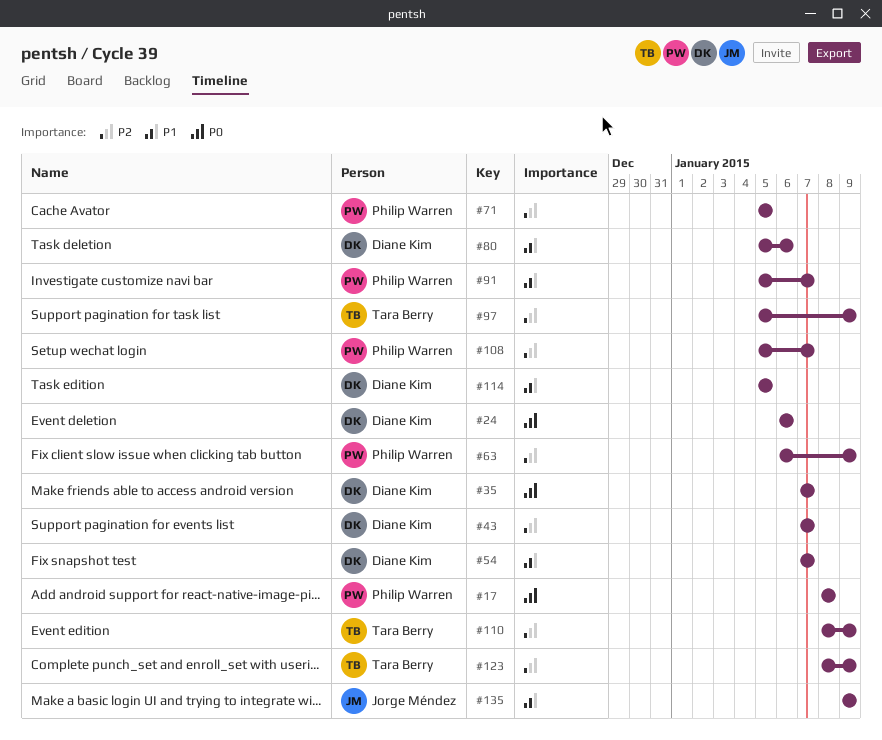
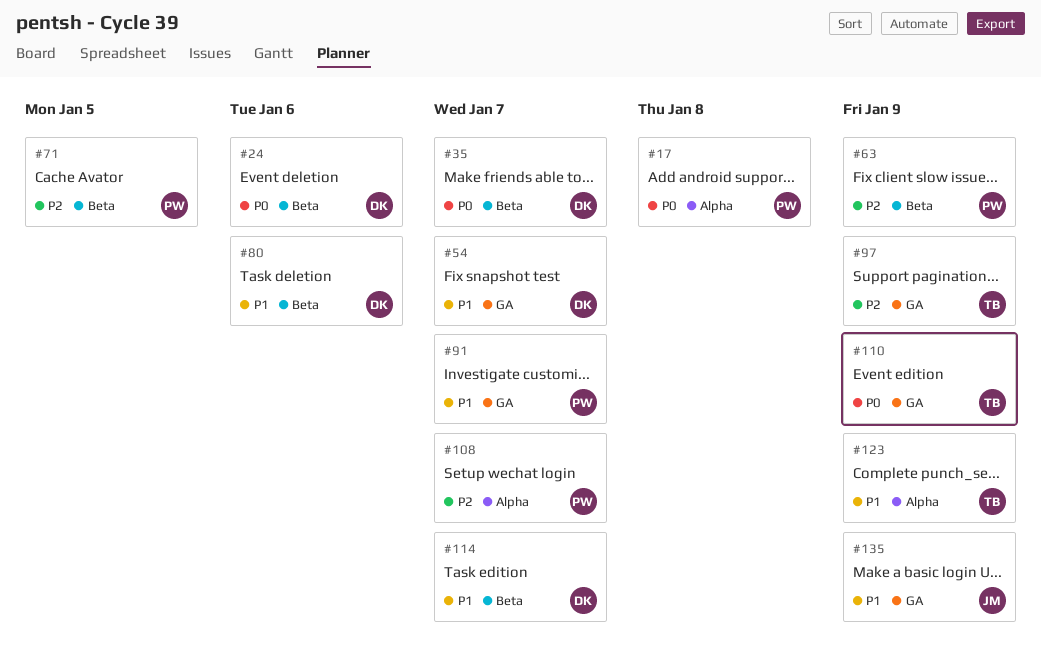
#43: present -> none
#110, priority: P2 -> P0
#114, due: Jan 5 -> Jan 7
#123, priority: P2 -> P1

